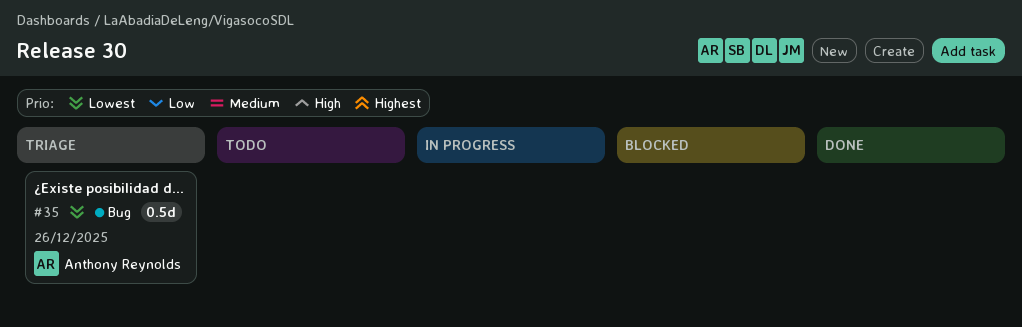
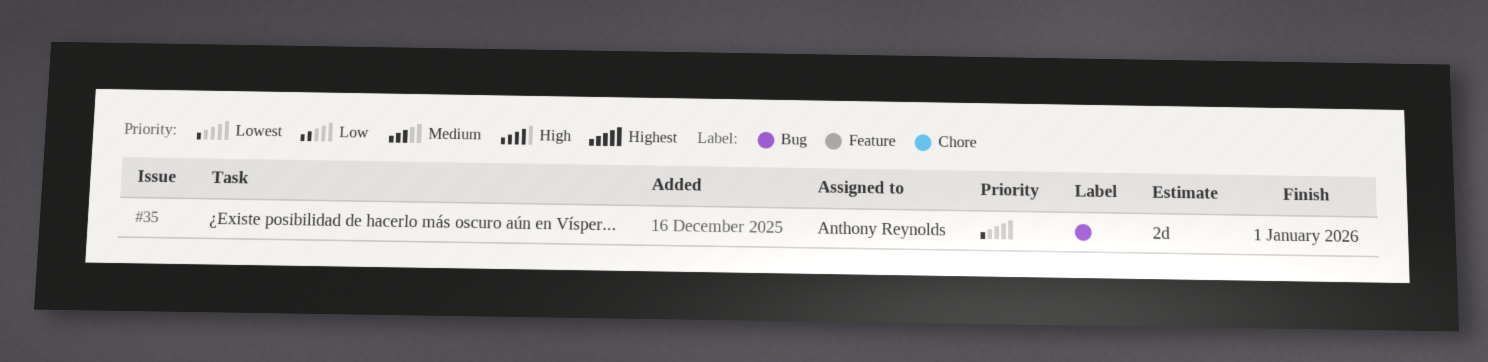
#35, estimate: 0.5d -> 2d
#35, due: Dec 26 -> Jan 1

